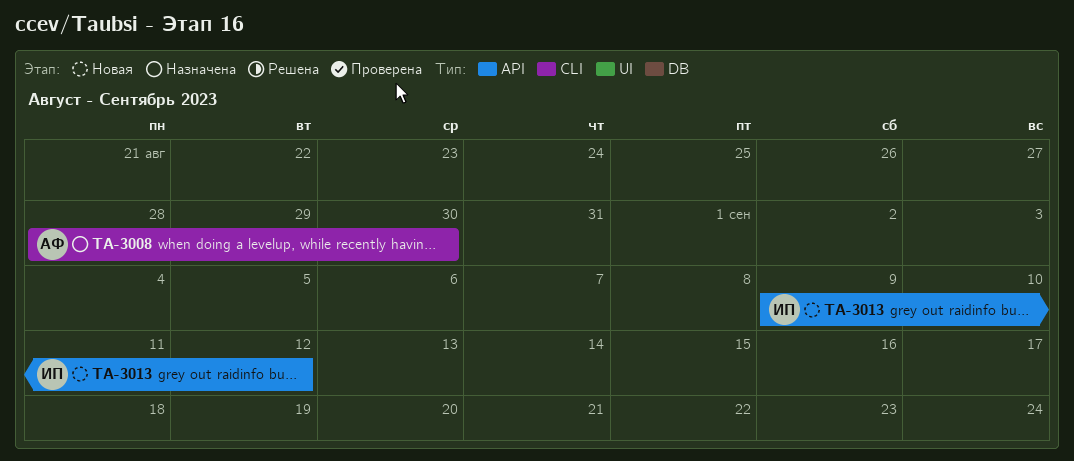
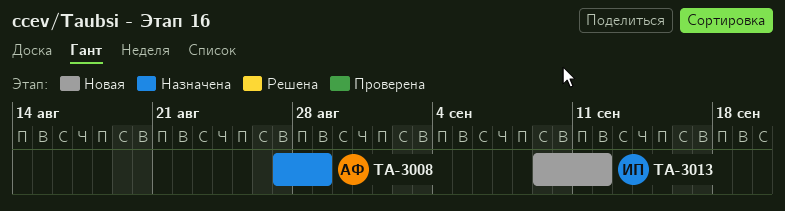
TA-3008, start: Aug 28 -> Aug 27
TA-3008, due: Aug 30 -> Aug 29

